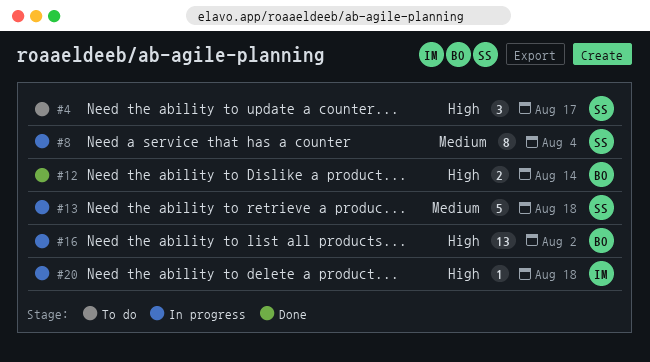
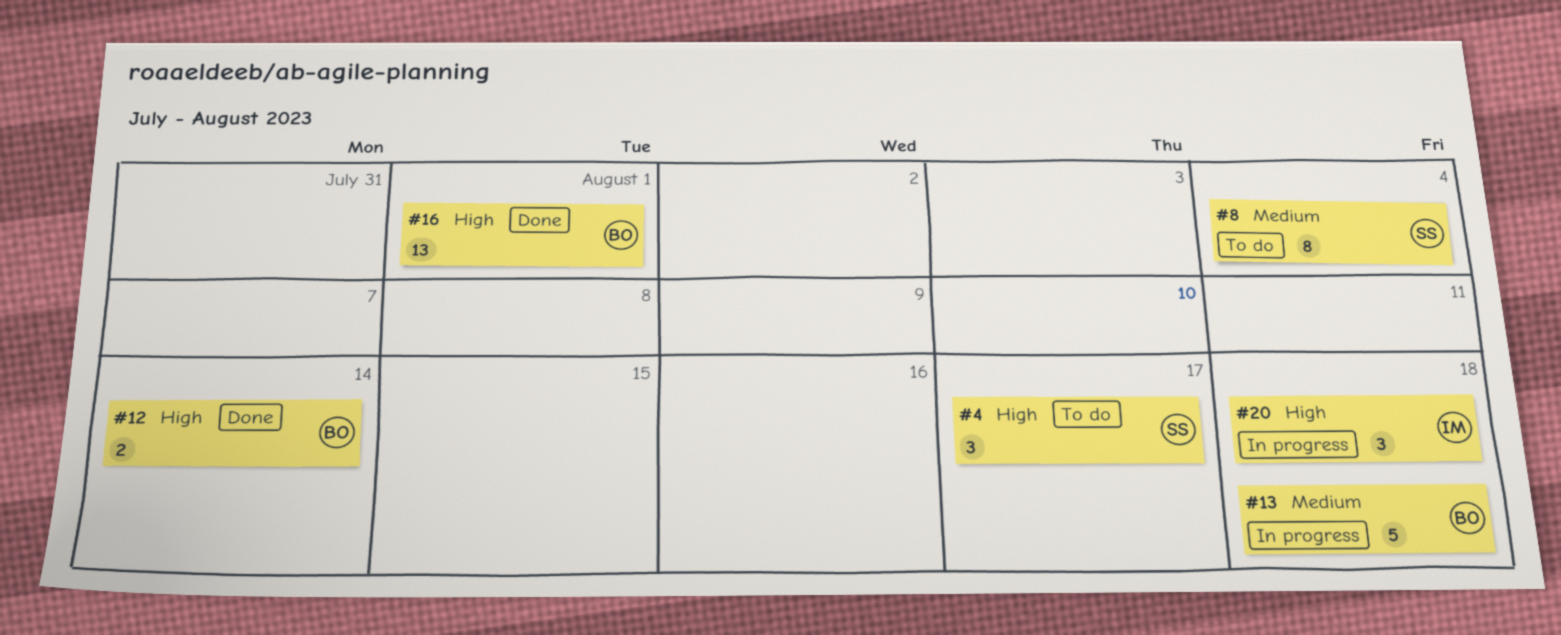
#8, status: In progress -> To do
#13, owner: SS -> BO
#16, status: In progress -> Done
#16, due: Aug 2 -> Aug 1
#20, estimate: 1 -> 3

